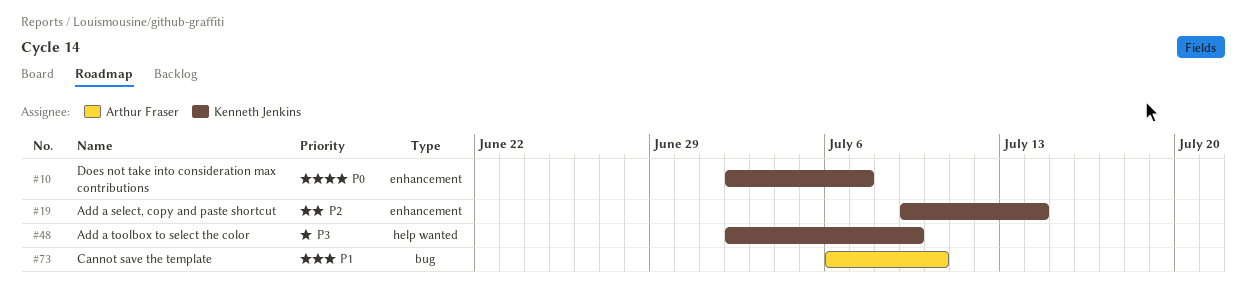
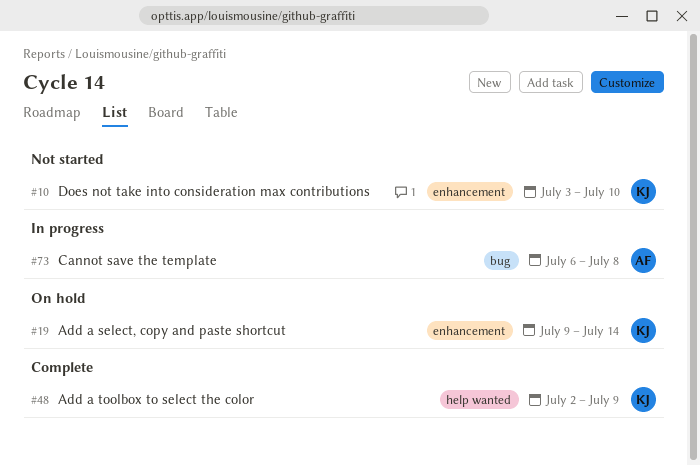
#10, start: Jul 2 -> Jul 3
#10, due: Jul 7 -> Jul 10
#73, due: Jul 10 -> Jul 8

